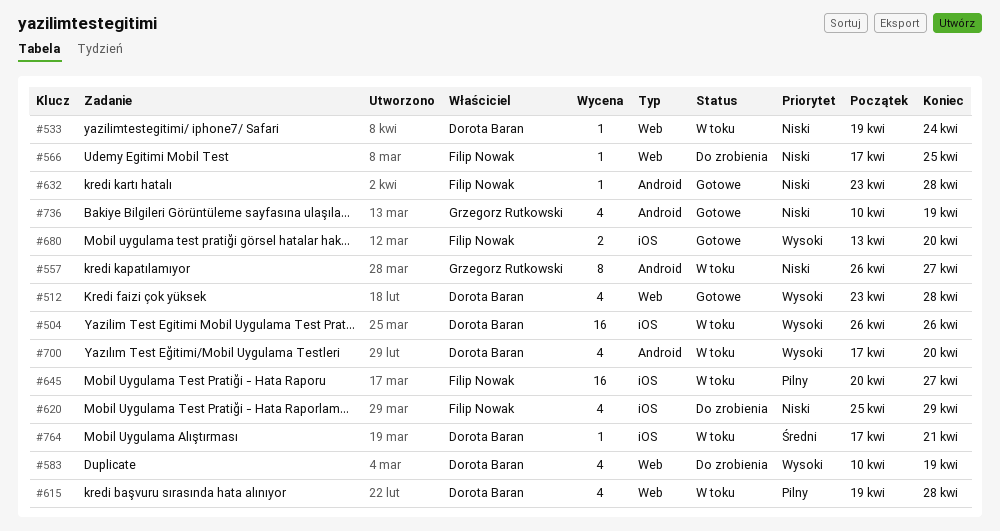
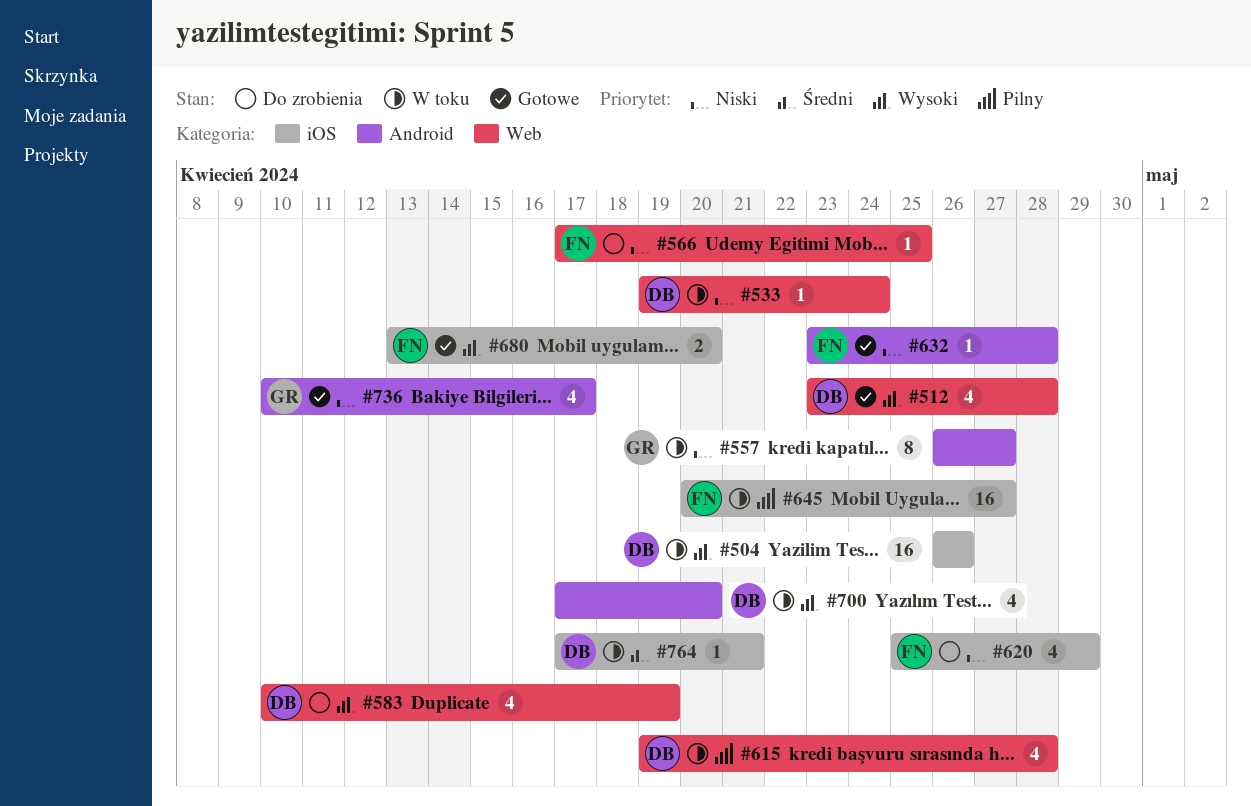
#736, due: Apr 19 -> Apr 17

